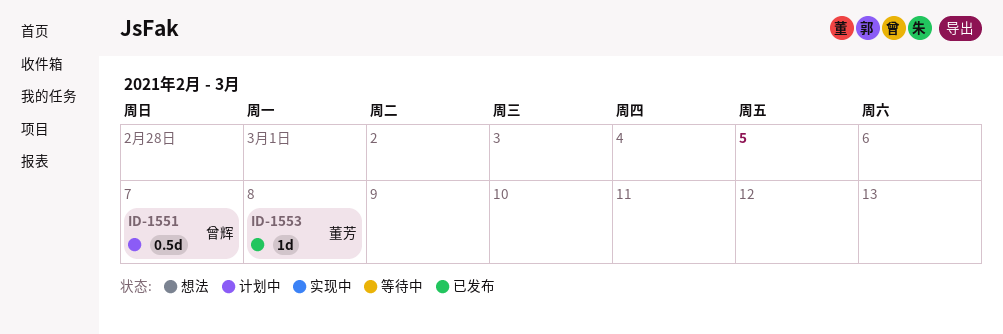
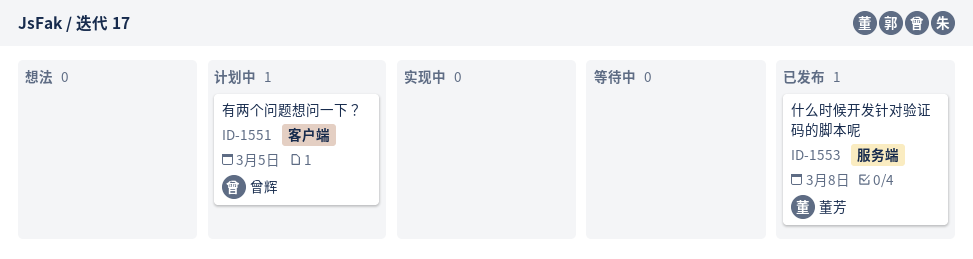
ID-1551, due: Mar 7 -> Mar 5

